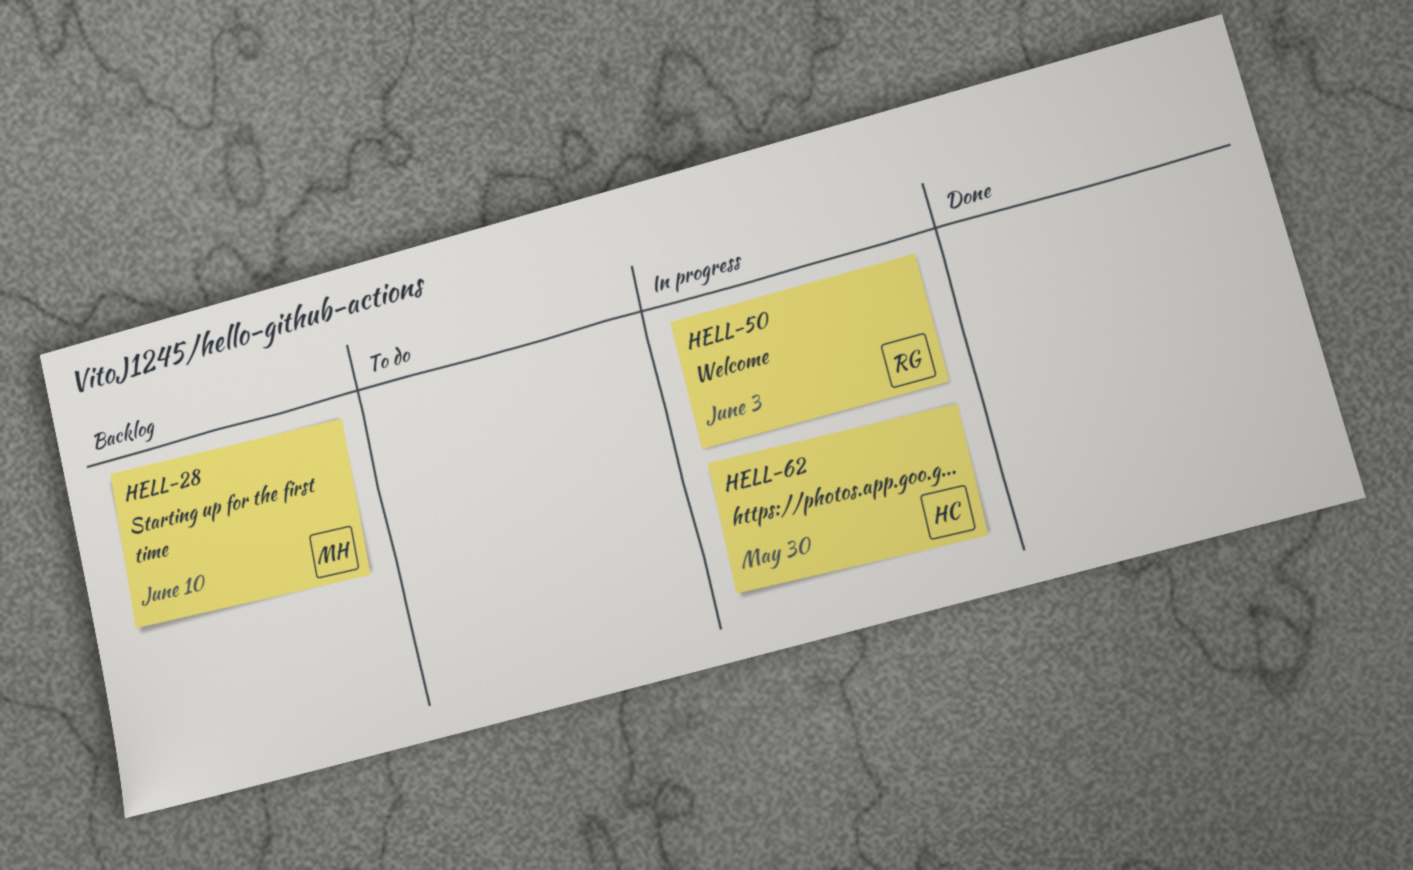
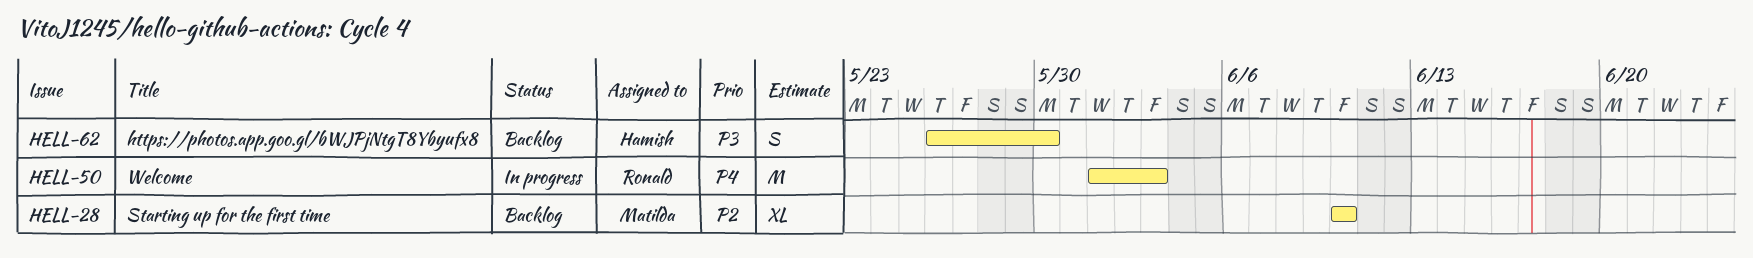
HELL-62, status: In progress -> Backlog

